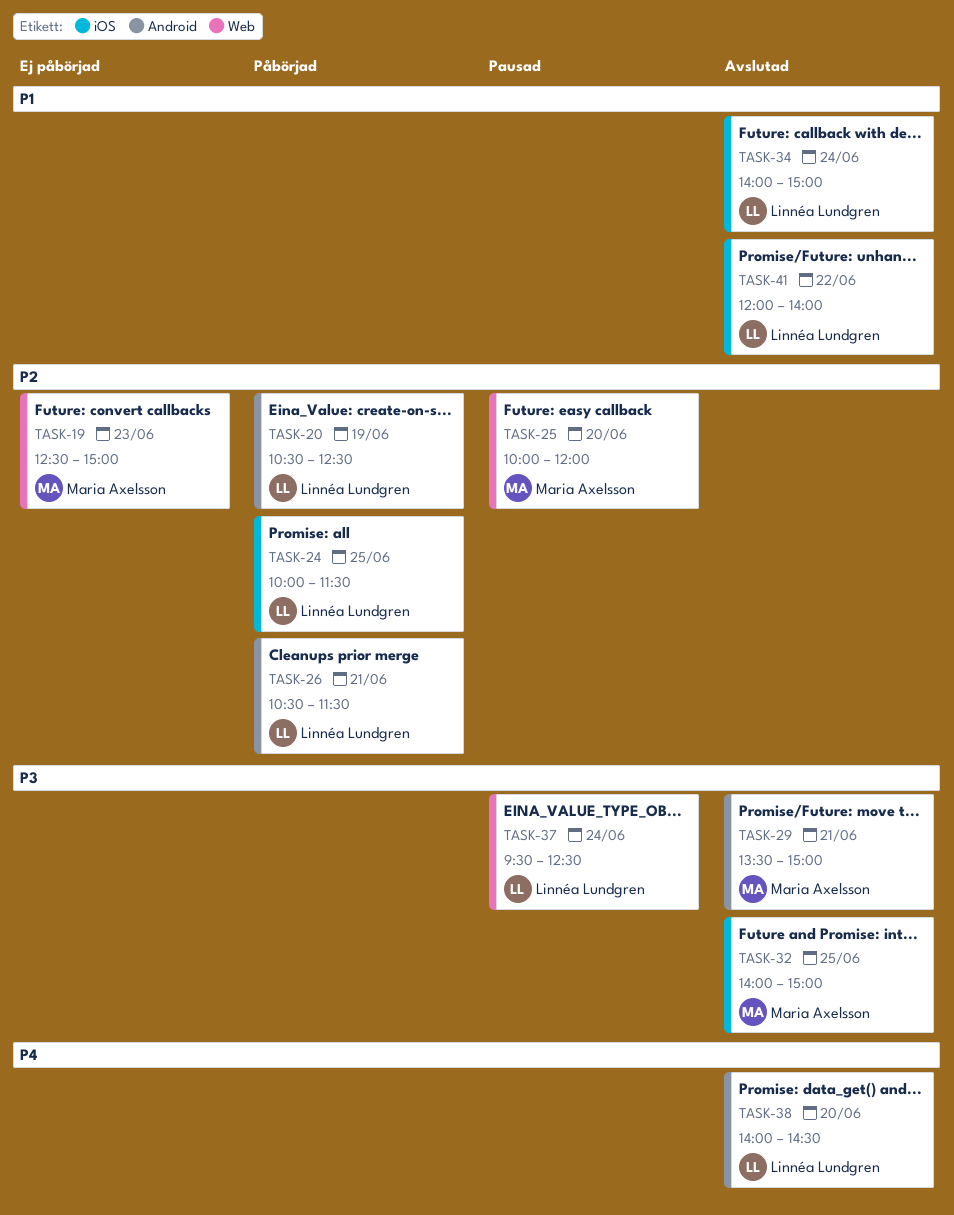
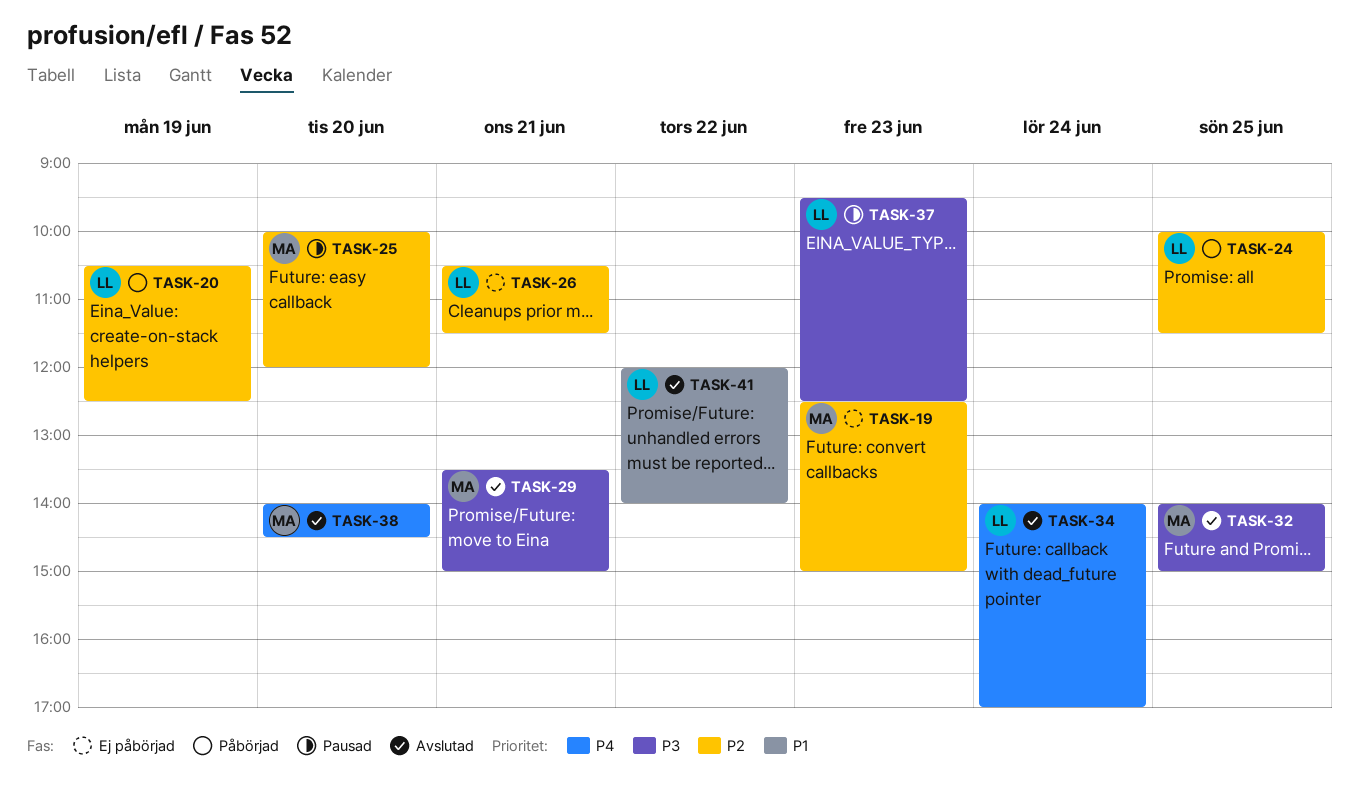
TASK-26, status: Påbörjad -> Ej påbörjad
TASK-34, priority: P1 -> P4
TASK-34, ends: 15:00 -> 17:00
TASK-37, day: Jun 24 -> Jun 23
TASK-38, owner: Linnéa Lundgren -> Maria Axelsson

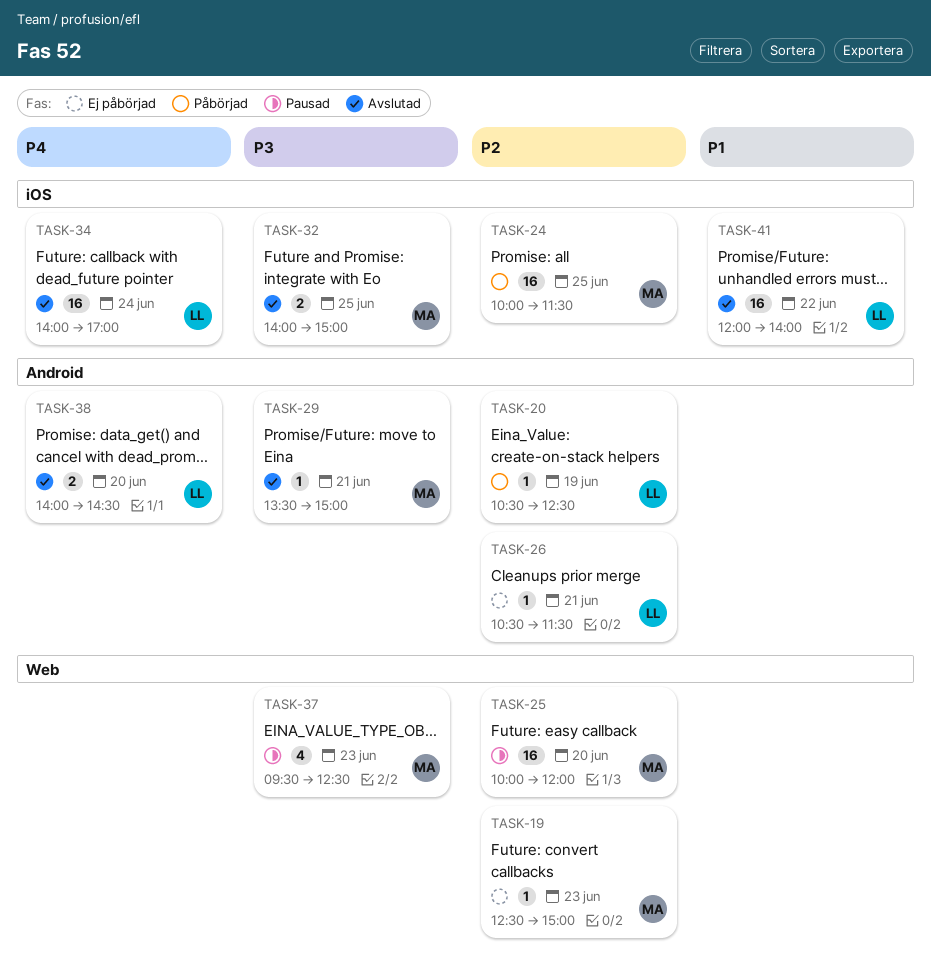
TASK-24, owner: LL -> MA
TASK-37, owner: LL -> MA
TASK-38, owner: MA -> LL

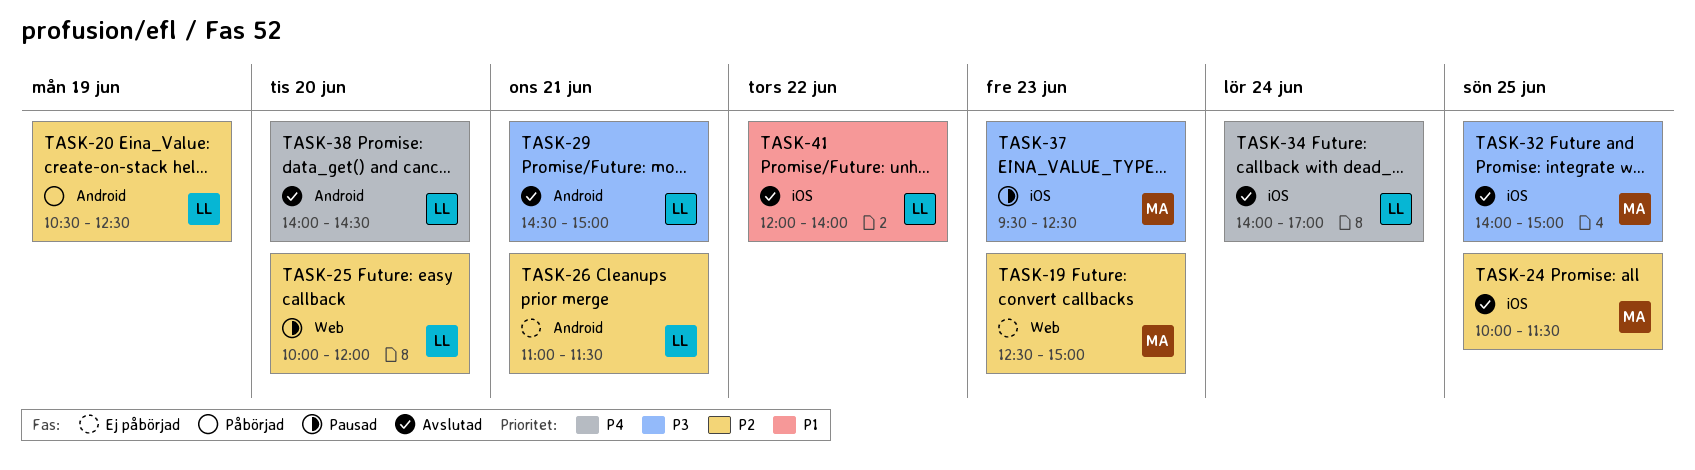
TASK-24, status: Påbörjad -> Avslutad
TASK-25, owner: MA -> LL
TASK-26, begins: 10:30 -> 11:00
TASK-29, owner: MA -> LL
TASK-29, begins: 13:30 -> 14:30
TASK-37, label: Web -> iOS

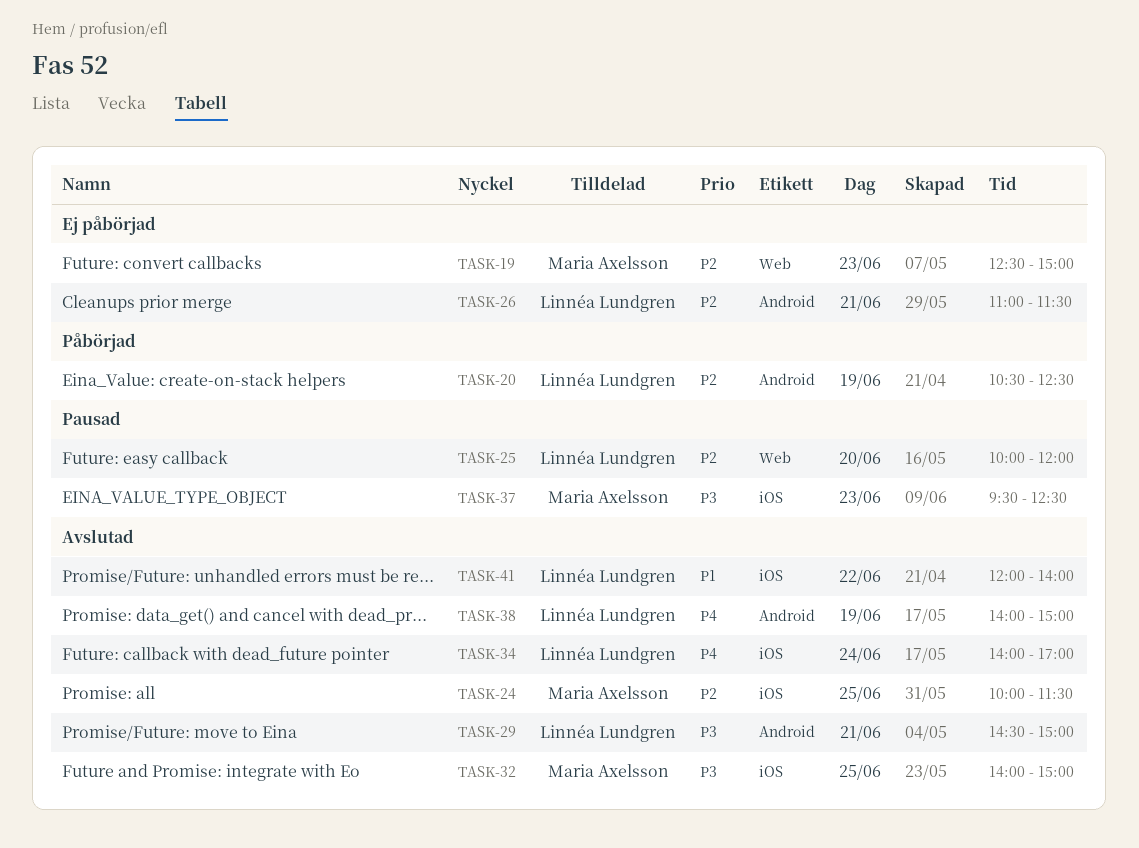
TASK-38, day: Jun 20 -> Jun 19
TASK-38, ends: 14:30 -> 15:00

